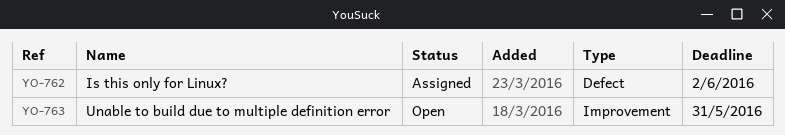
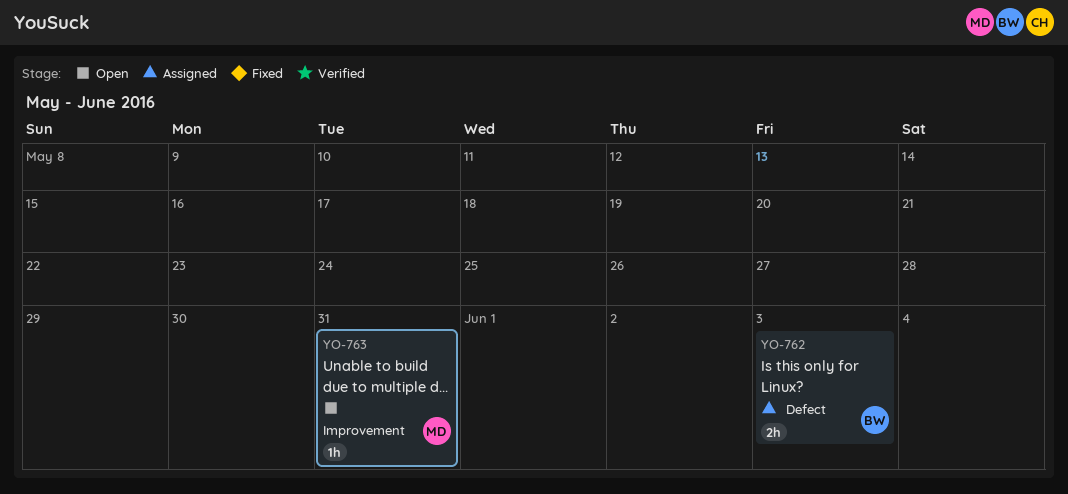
YO-762, due: Jun 2 -> Jun 3

